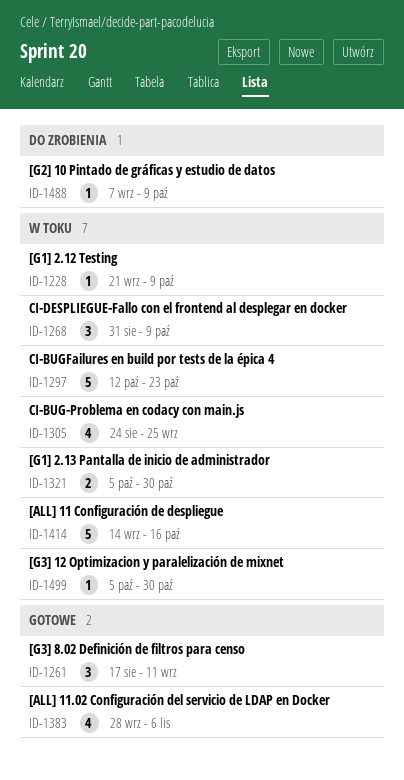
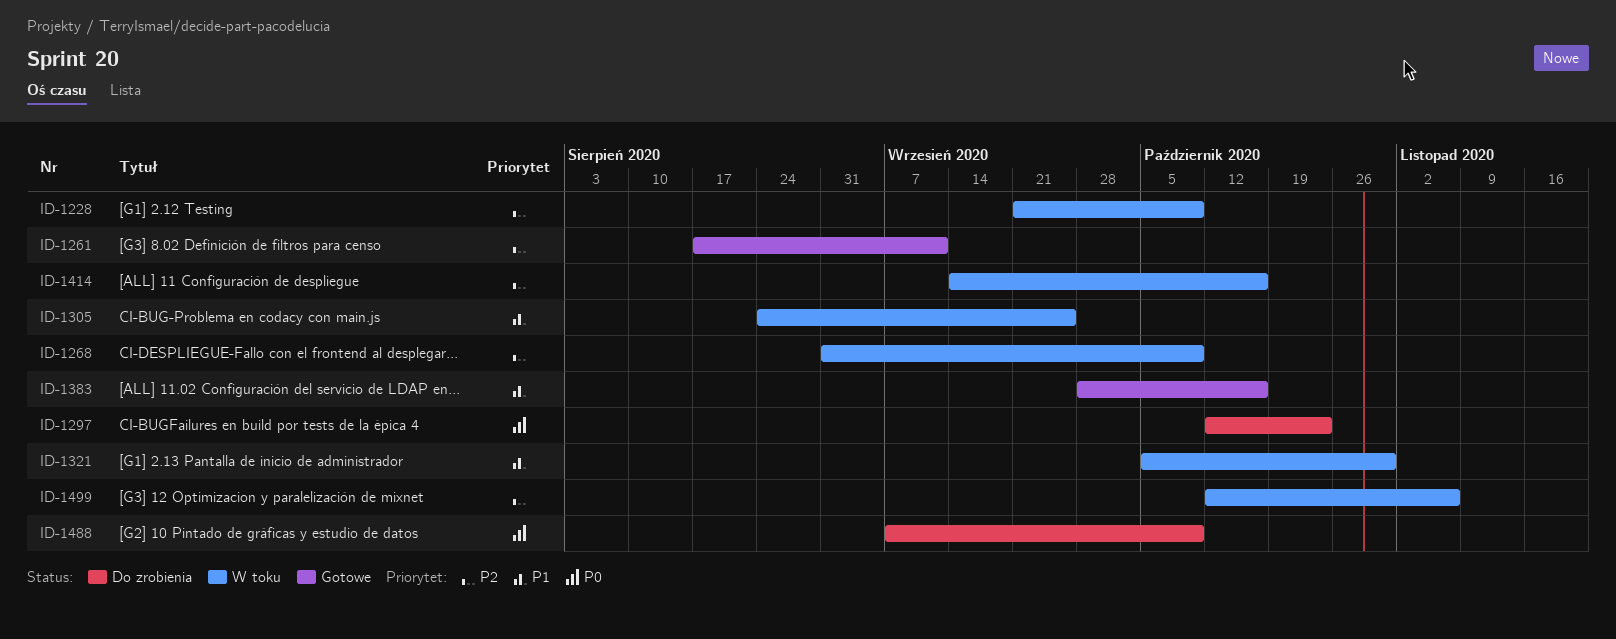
ID-1297, status: W toku -> Do zrobienia
ID-1383, due: Nov 6 -> Oct 16
ID-1499, start: Oct 5 -> Oct 12
ID-1499, due: Oct 30 -> Nov 6

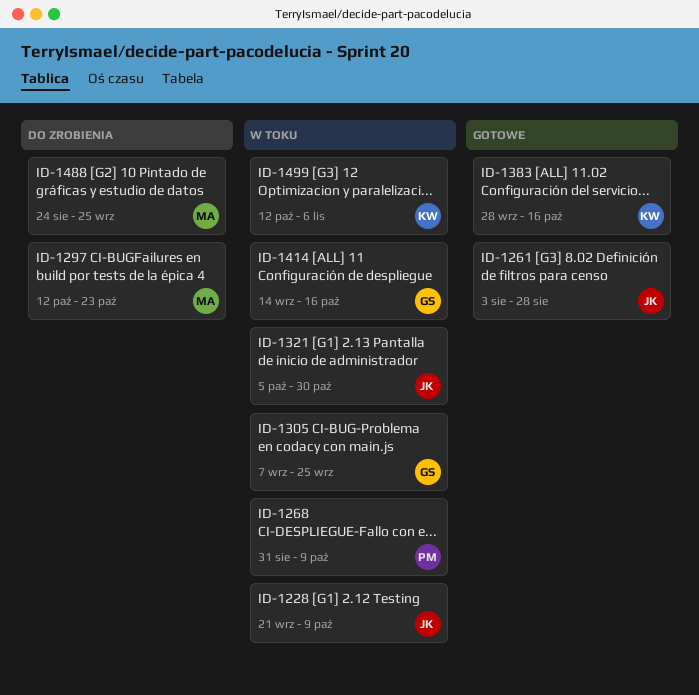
ID-1261, start: Aug 17 -> Aug 3
ID-1261, due: Sep 11 -> Aug 28
ID-1305, start: Aug 24 -> Sep 7
ID-1488, start: Sep 7 -> Aug 24
ID-1488, due: Oct 9 -> Sep 25

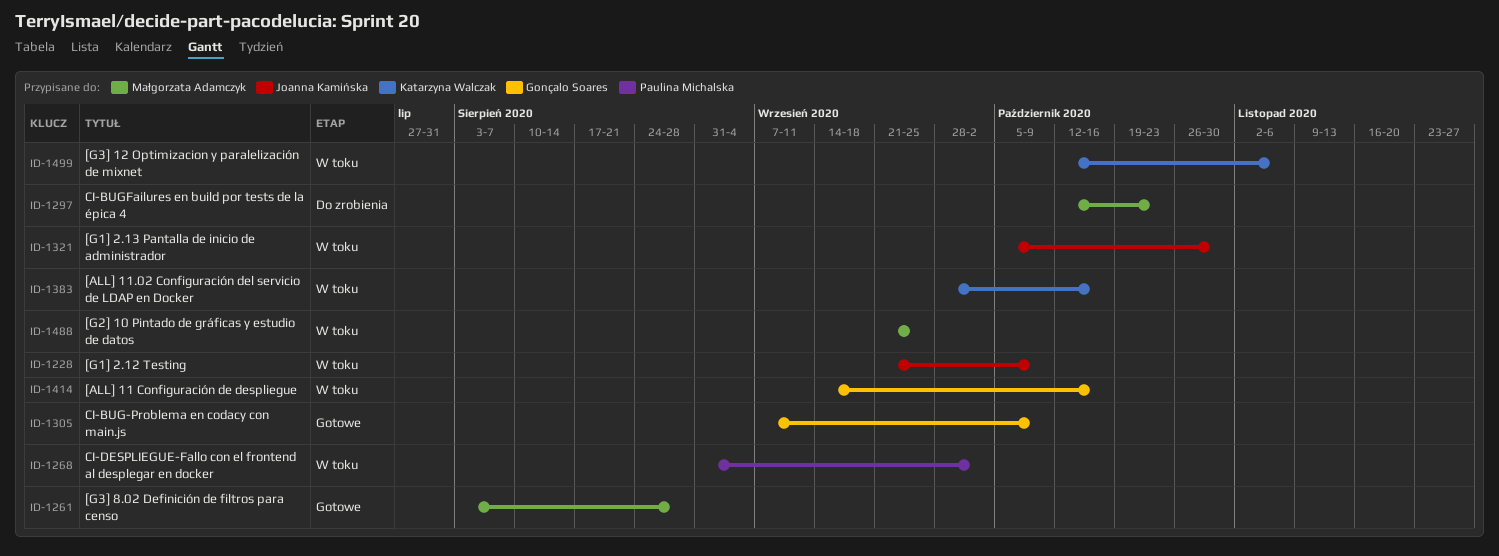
ID-1261, owner: Joanna Kamińska -> Małgorzata Adamczyk
ID-1268, due: Oct 9 -> Oct 2
ID-1305, status: W toku -> Gotowe
ID-1305, due: Sep 25 -> Oct 9
ID-1383, status: Gotowe -> W toku
ID-1488, status: Do zrobienia -> W toku
ID-1488, start: Aug 24 -> Sep 21

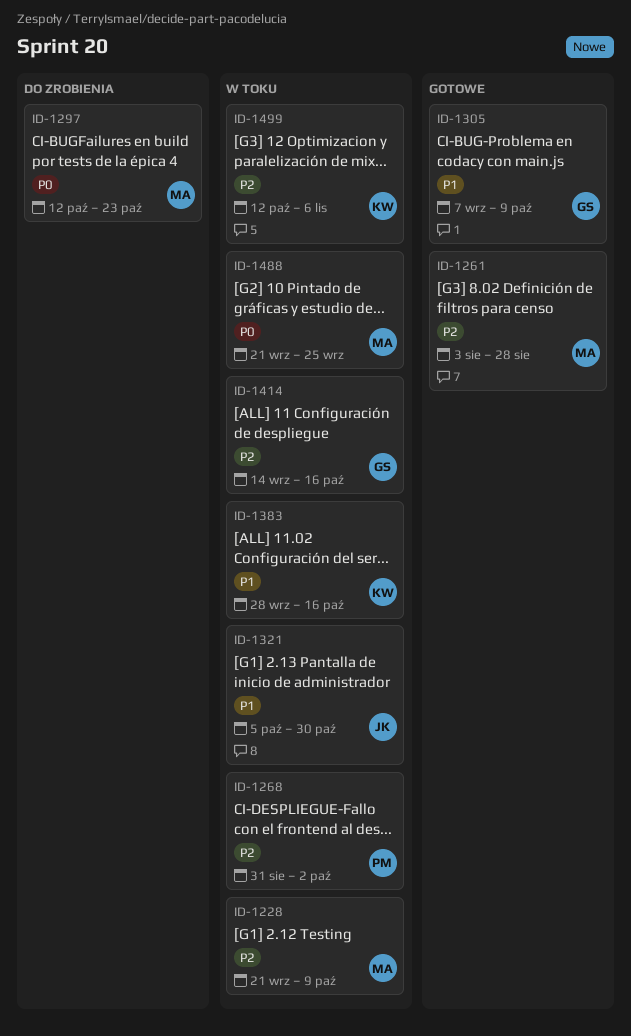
ID-1228, owner: Joanna Kamińska -> Małgorzata Adamczyk

